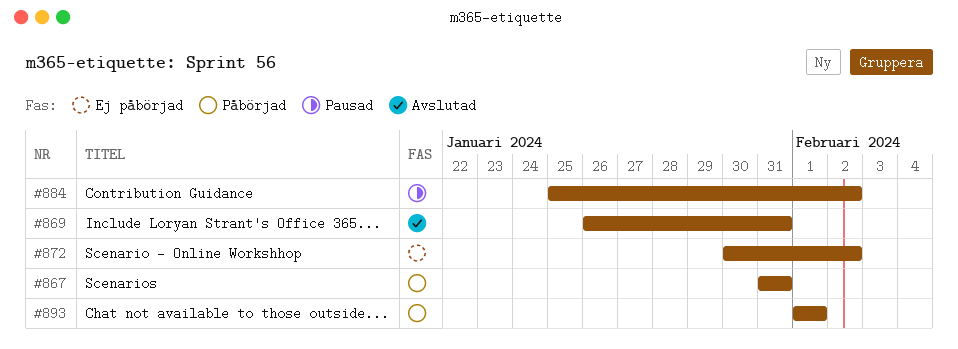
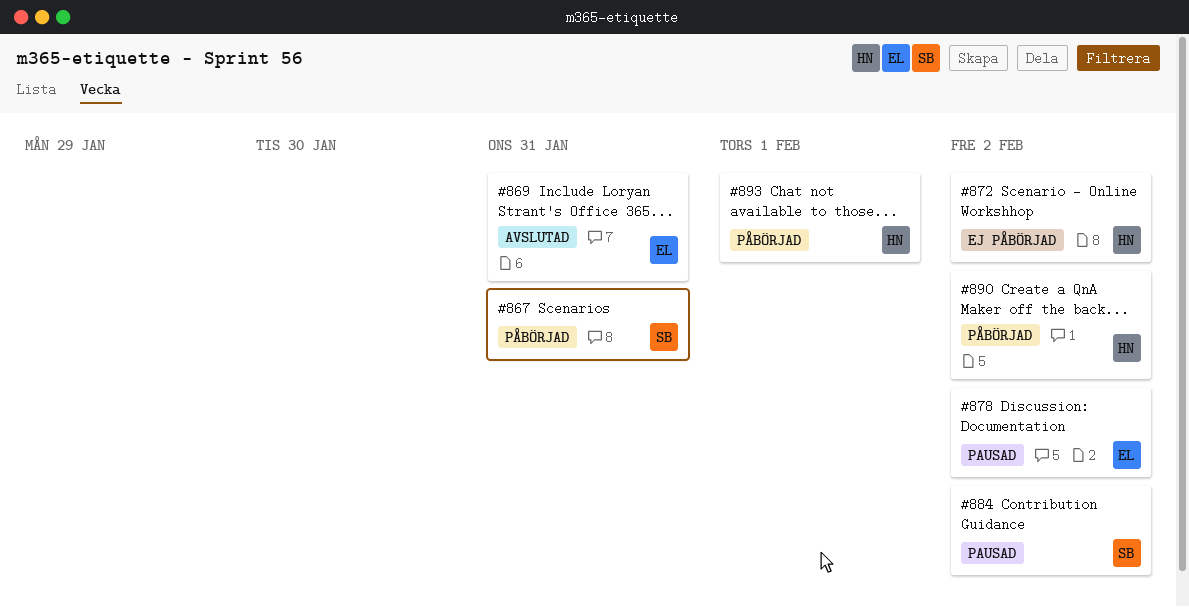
#878: none -> present
#890: none -> present

